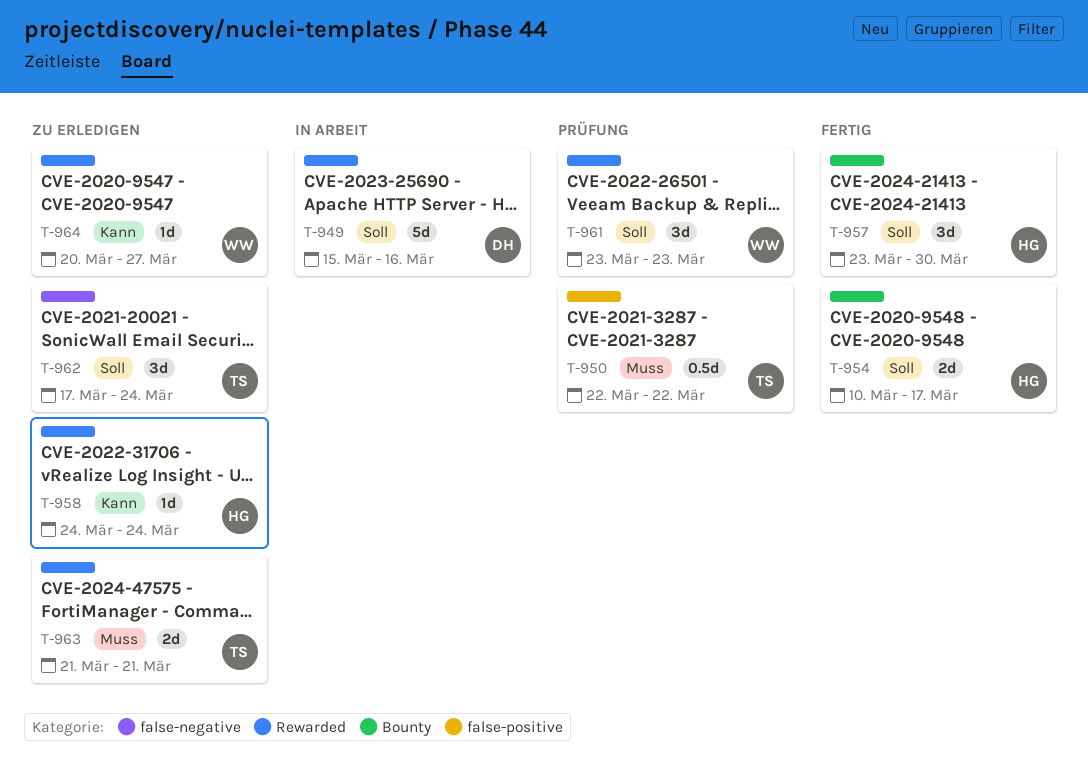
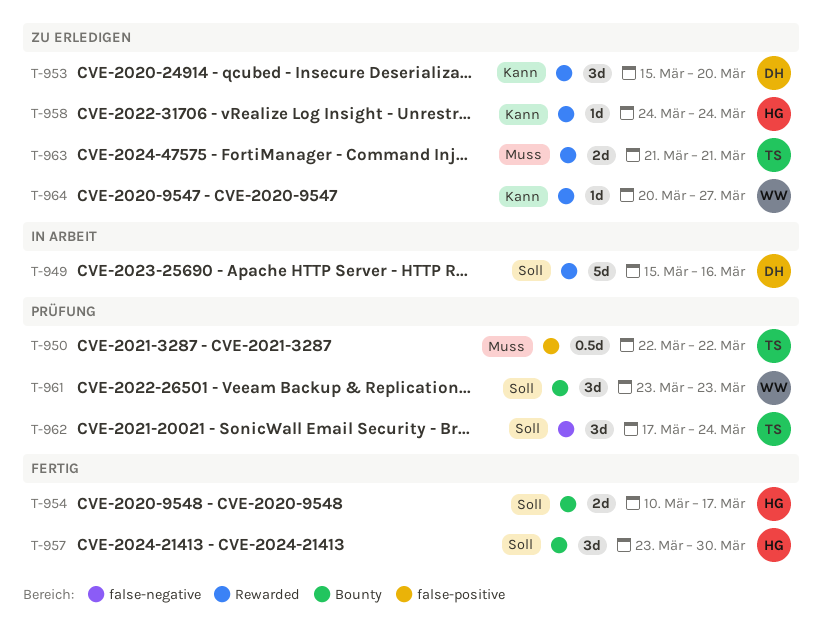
T-953: none -> present
T-961, label: Rewarded -> Bounty
T-962, status: Zu erledigen -> Prüfung

